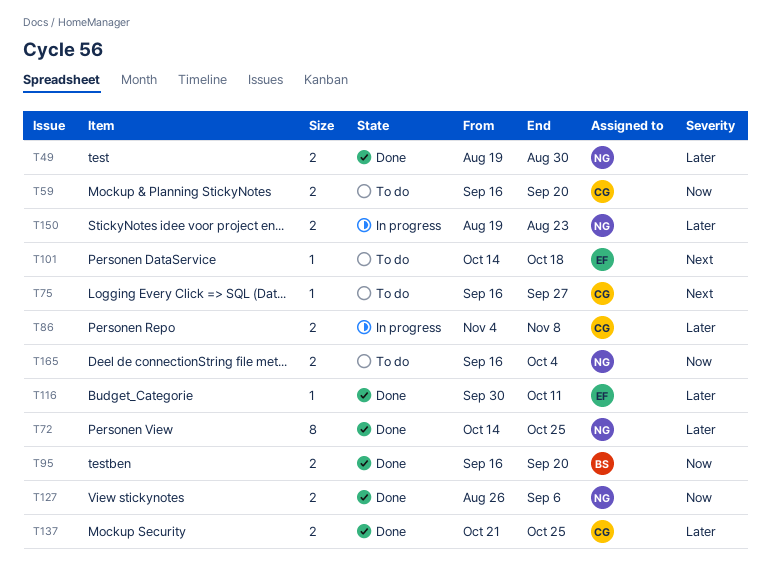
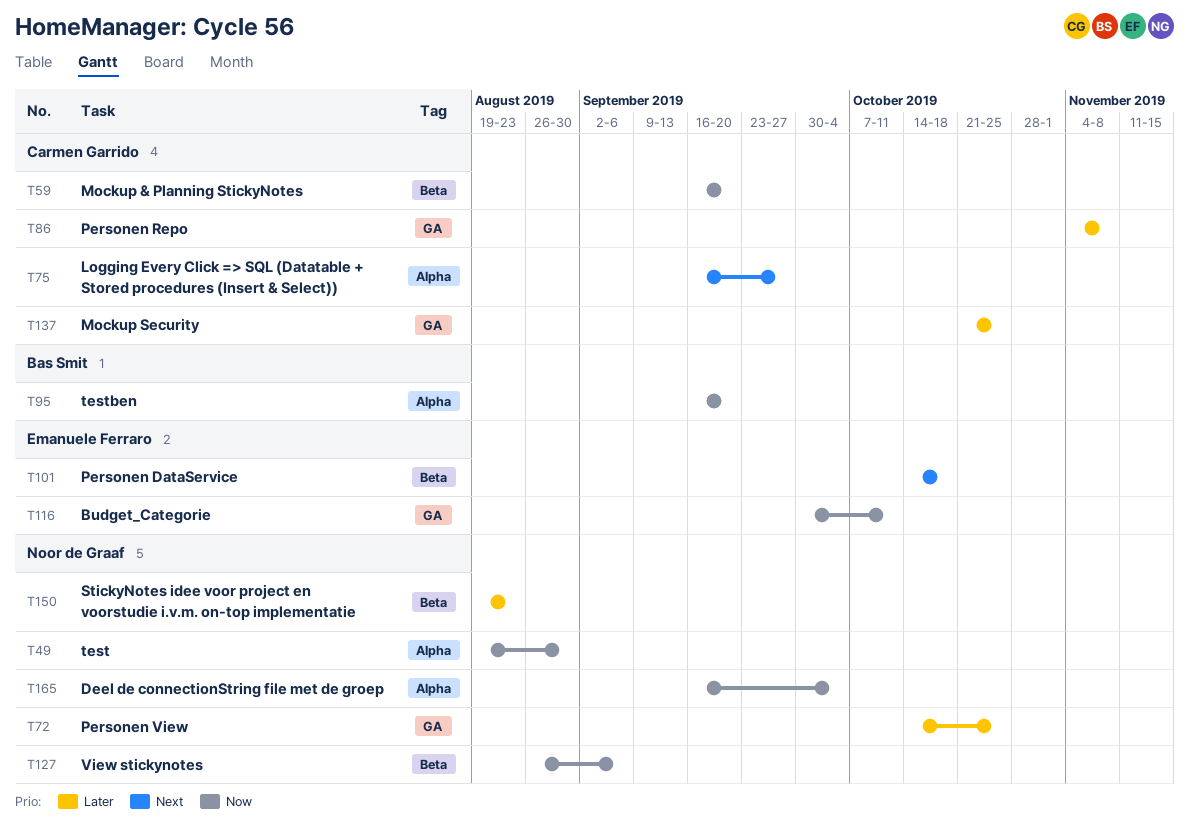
T49, priority: Later -> Now
T116, priority: Later -> Now

